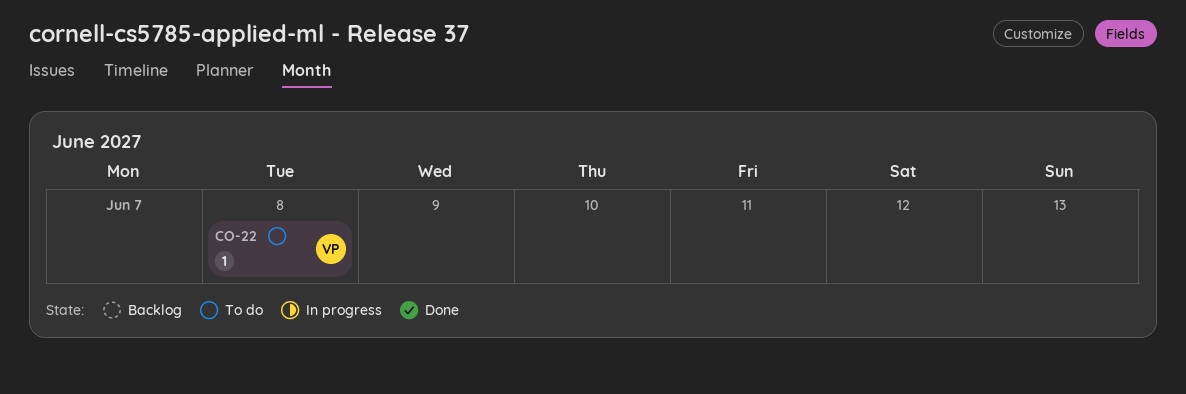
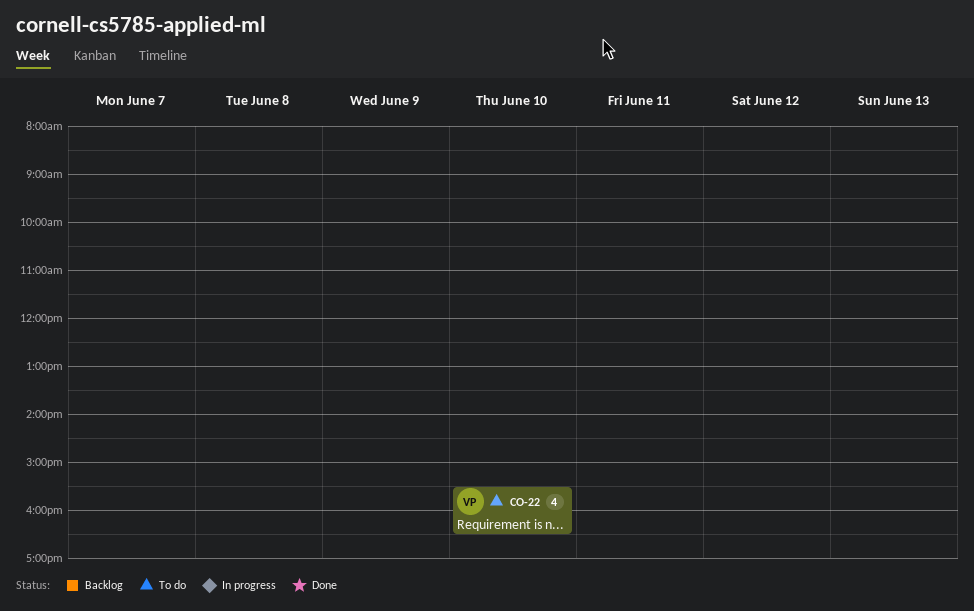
CO-22, estimate: 1 -> 4
CO-22, day: Jun 8 -> Jun 10

